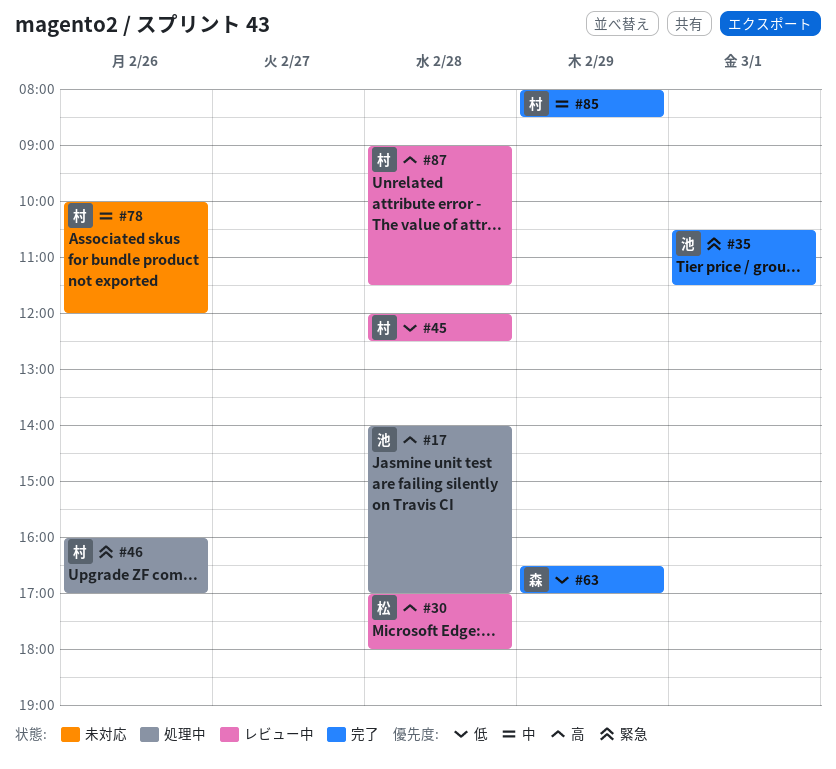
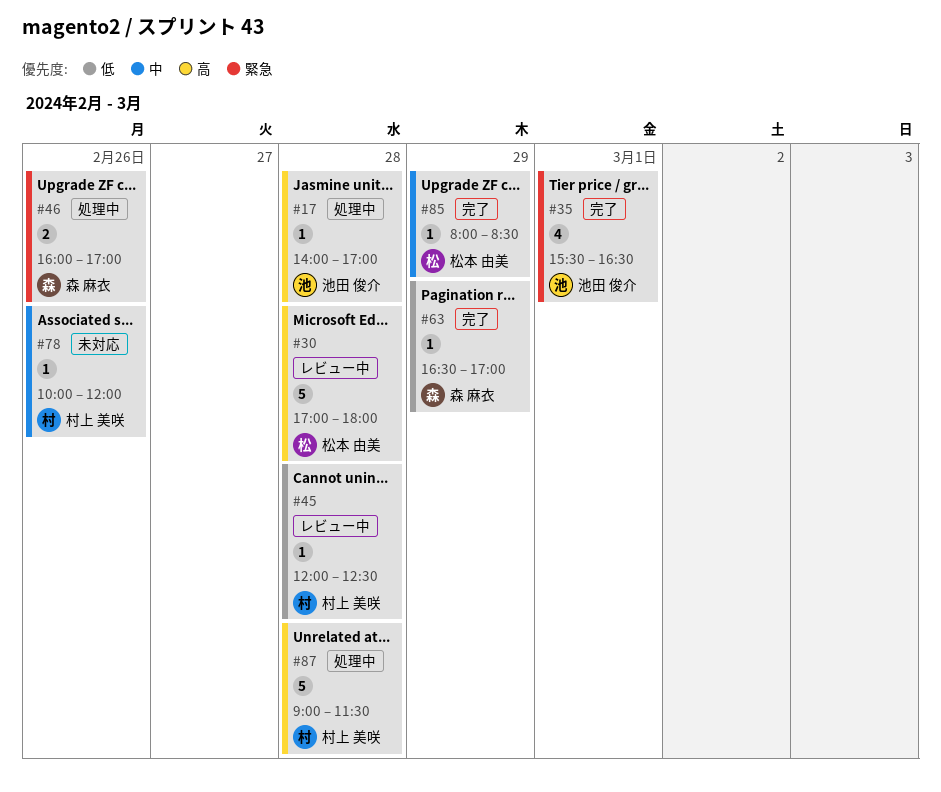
#35, begins: 10:30 -> 15:30
#35, ends: 11:30 -> 16:30
#46, owner: 村上 美咲 -> 森 麻衣
#85, owner: 村上 美咲 -> 松本 由美
#87, status: レビュー中 -> 処理中

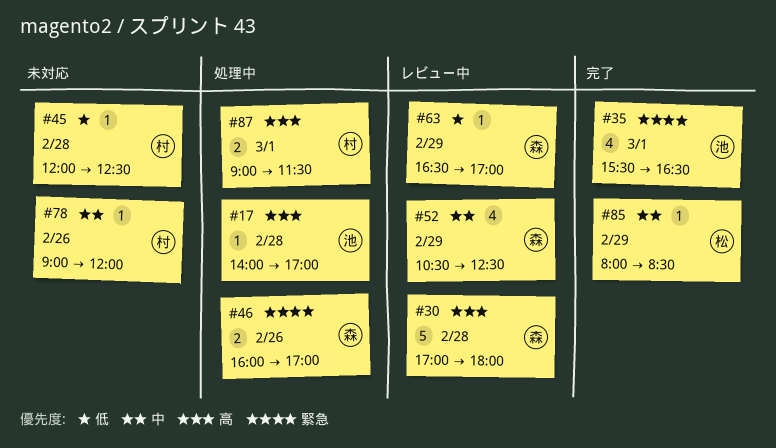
#30, owner: 松本 由美 -> 森 麻衣
#45, status: レビュー中 -> 未対応
#52: none -> present
#63, status: 完了 -> レビュー中
#78, begins: 10:00 -> 09:00
#87, estimate: 5 -> 2
#87, day: Feb 28 -> Mar 1

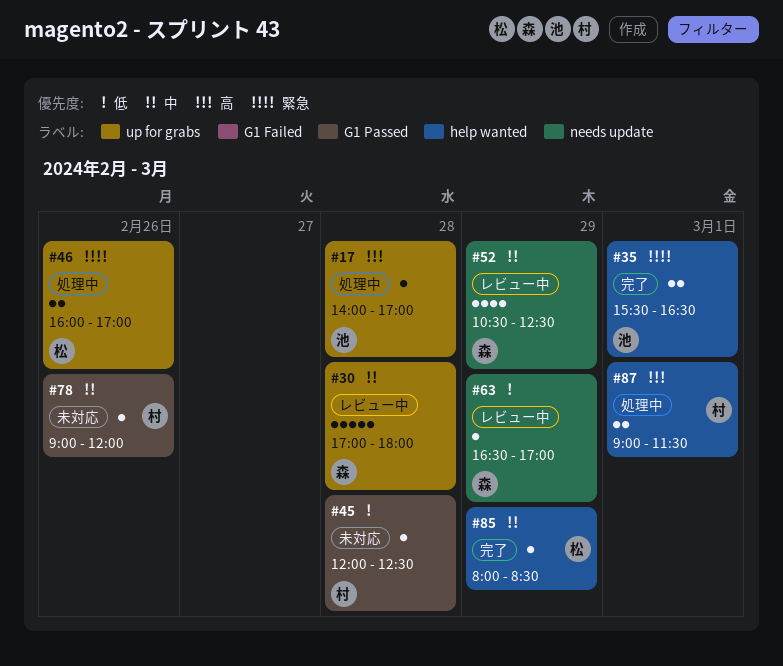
#30, priority: 高 -> 中
#35, estimate: 4 -> 2
#46, owner: 森 -> 松

